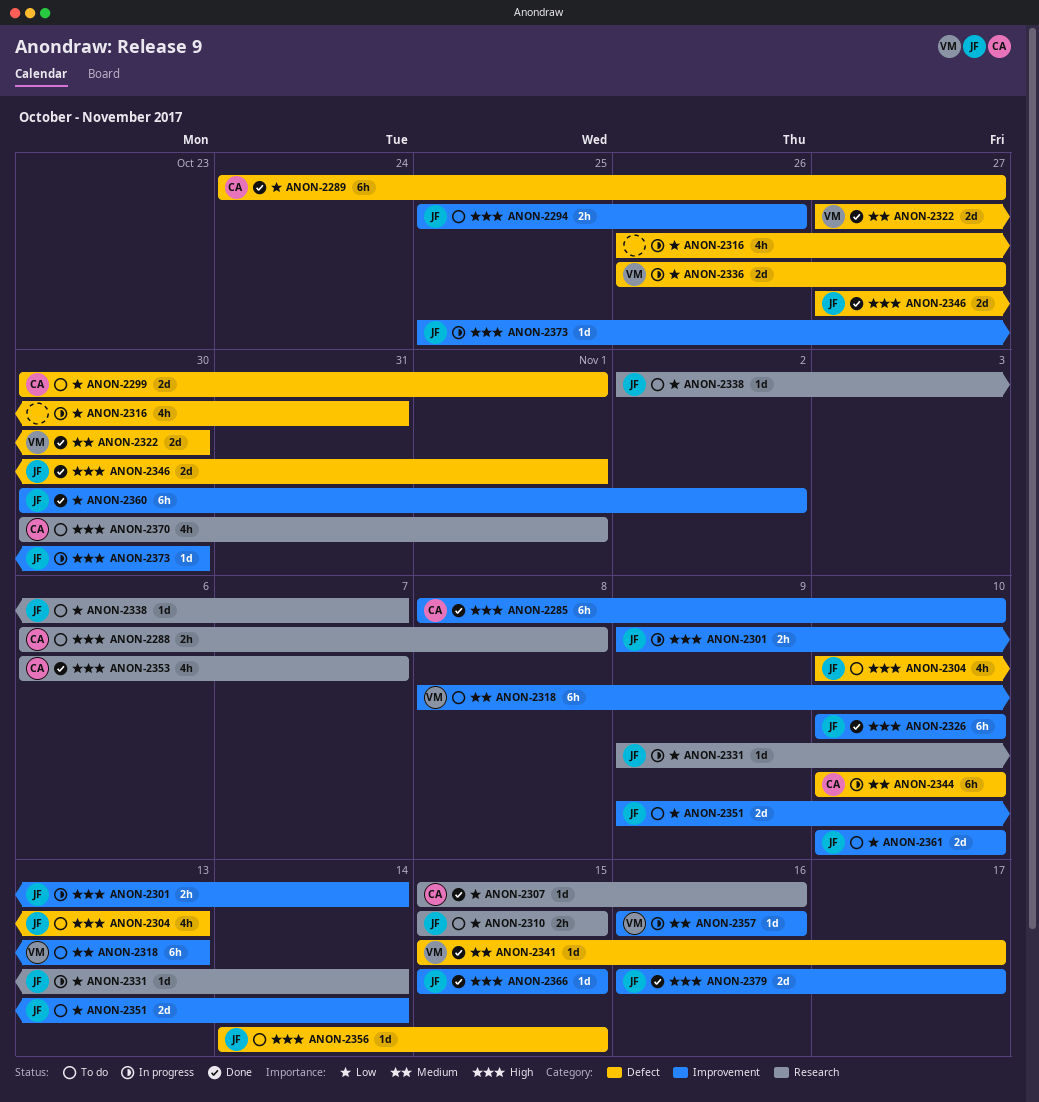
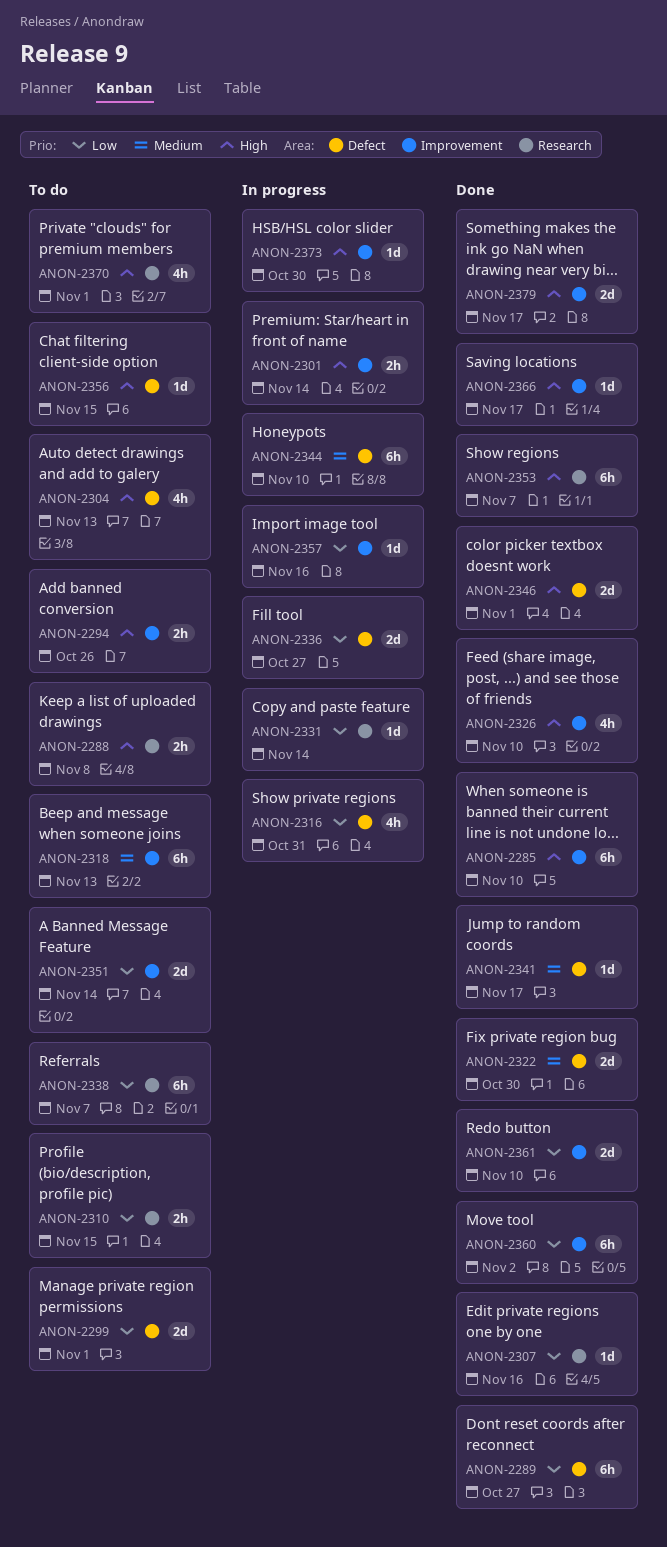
ANON-2326, estimate: 6h -> 4h
ANON-2338, estimate: 1d -> 6h
ANON-2353, estimate: 4h -> 6h
ANON-2357, priority: Medium -> Low
ANON-2361, status: To do -> Done
ANON-2366, due: Nov 15 -> Nov 17

